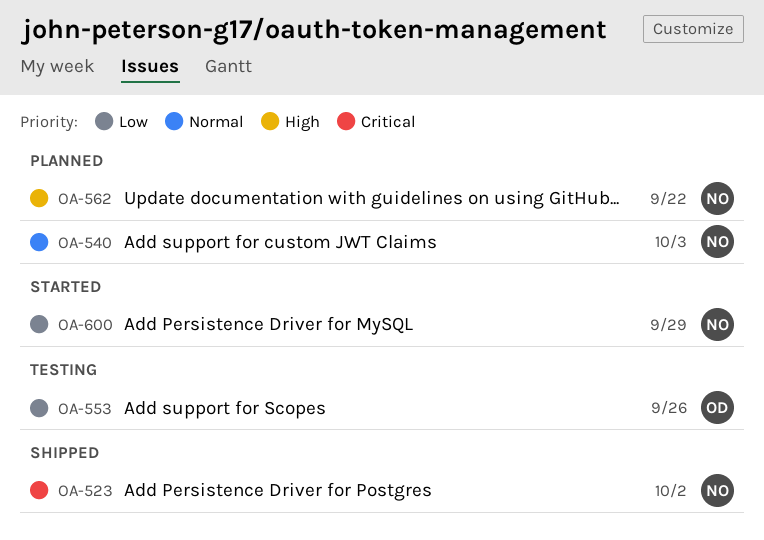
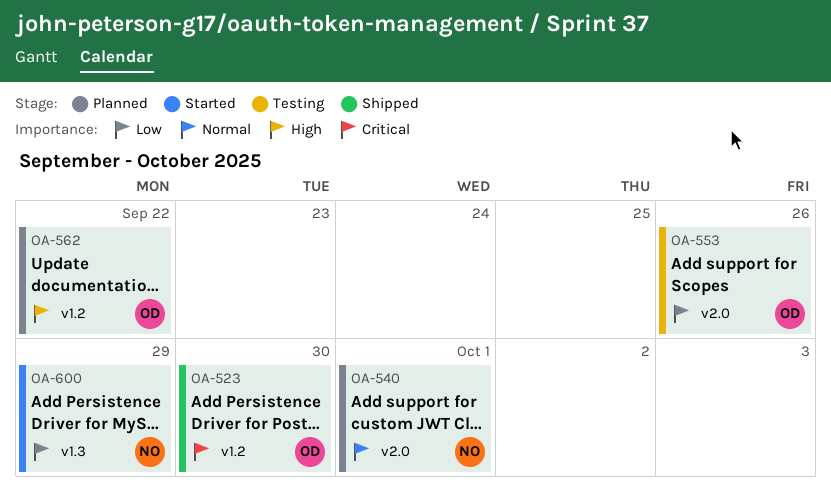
OA-523, owner: NO -> OD
OA-523, due: Oct 2 -> Sep 30
OA-540, due: Oct 3 -> Oct 1
OA-562, owner: NO -> OD

